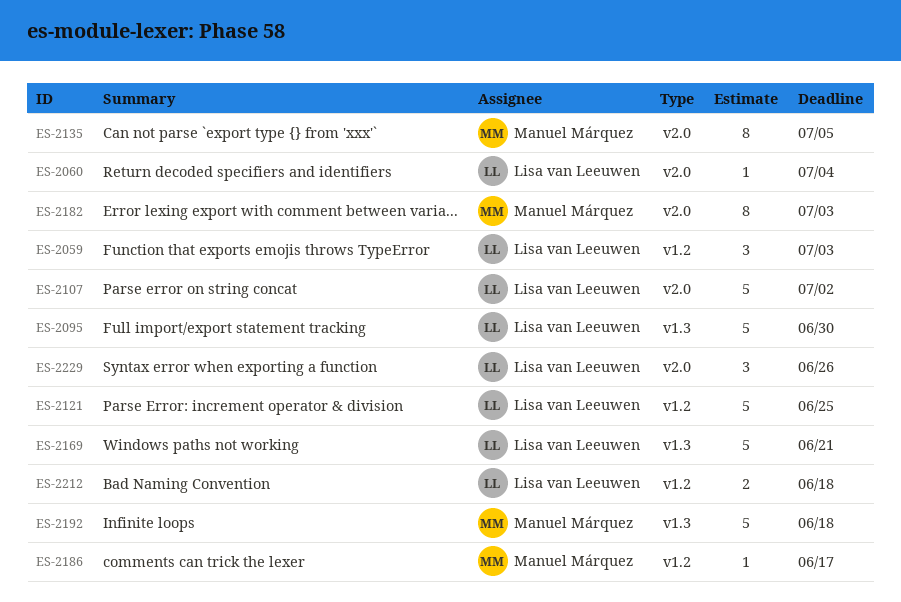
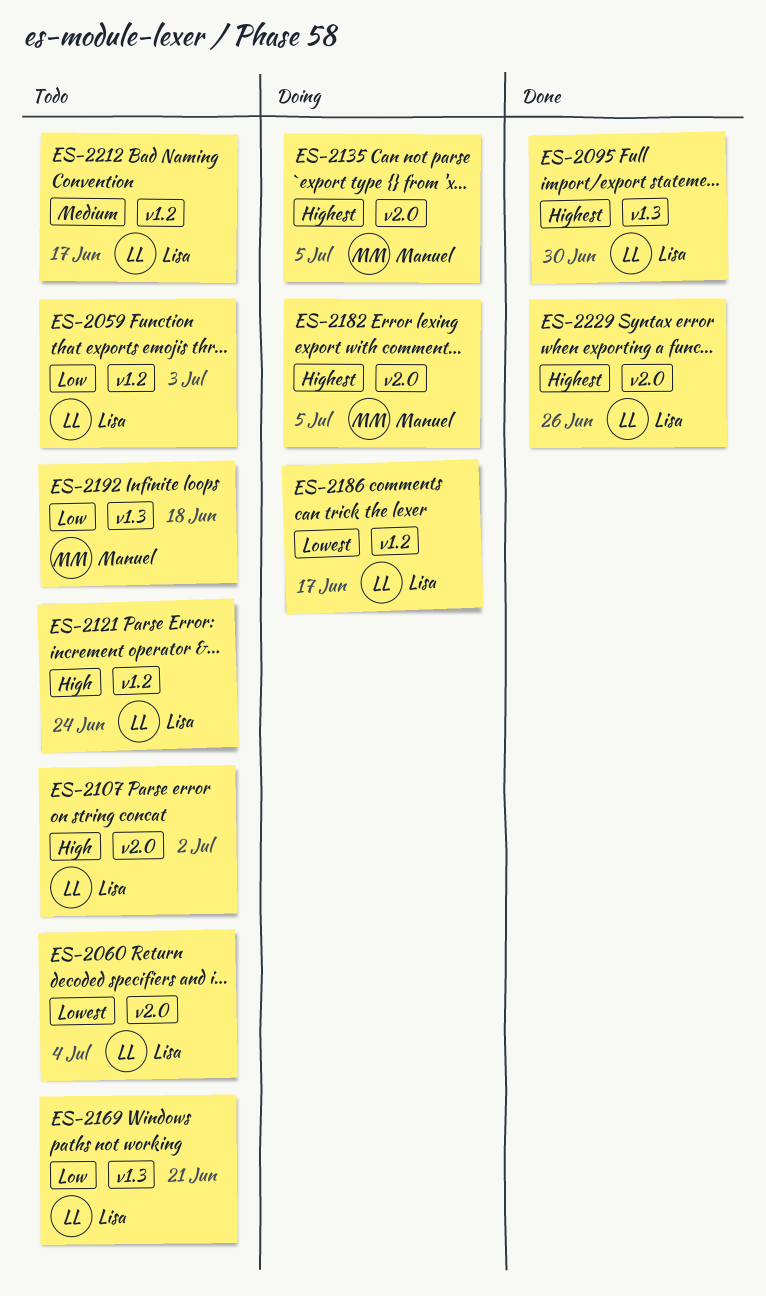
ES-2121, due: Jun 25 -> Jun 24
ES-2182, due: Jul 3 -> Jul 5
ES-2186, owner: Manuel Márquez -> Lisa van Leeuwen
ES-2212, due: Jun 18 -> Jun 17

